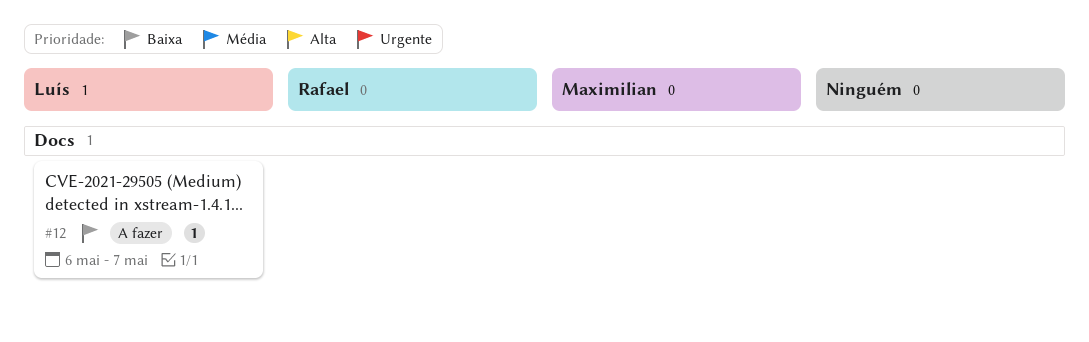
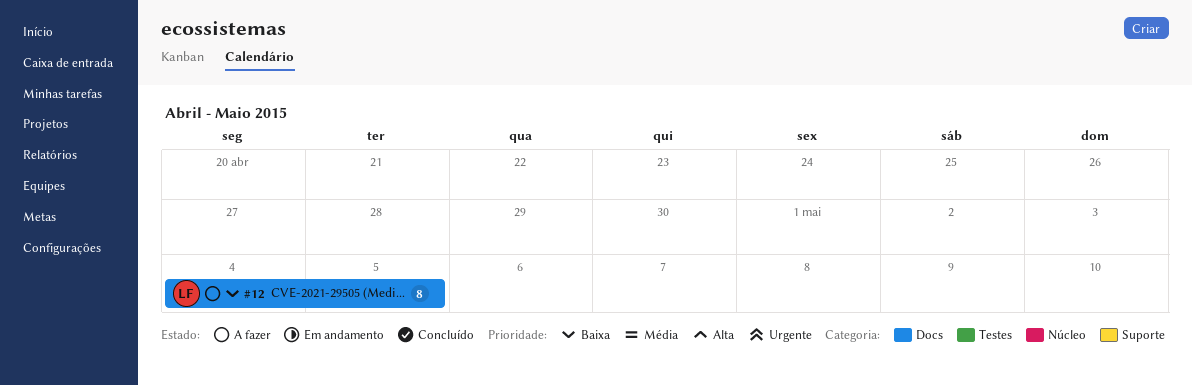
#12, estimate: 1 -> 8
#12, start: May 6 -> May 4
#12, due: May 7 -> May 5

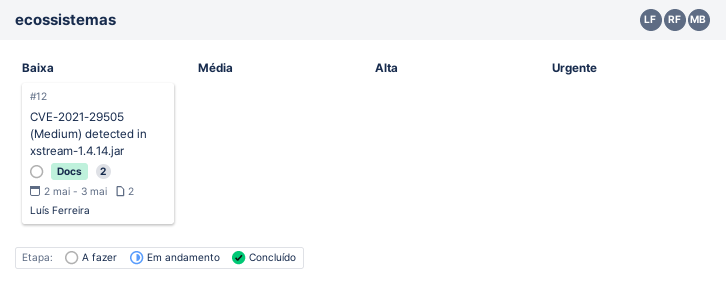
#12, estimate: 8 -> 2
#12, start: May 4 -> May 2
#12, due: May 5 -> May 3

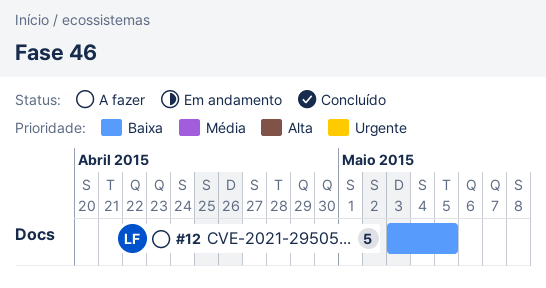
#12, estimate: 2 -> 5
#12, start: May 2 -> May 3
#12, due: May 3 -> May 5

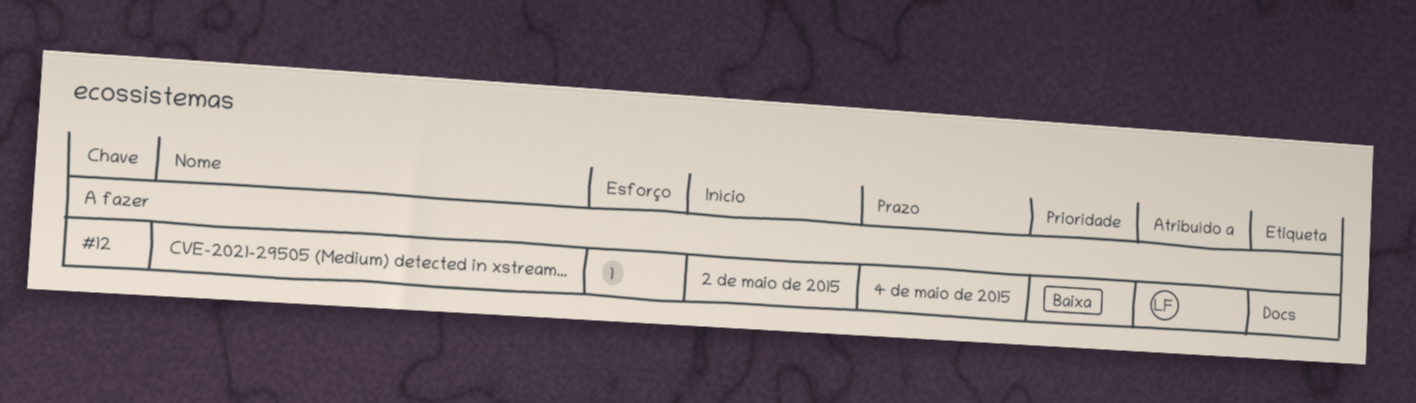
#12, estimate: 5 -> 1
#12, start: May 3 -> May 2
#12, due: May 5 -> May 4

